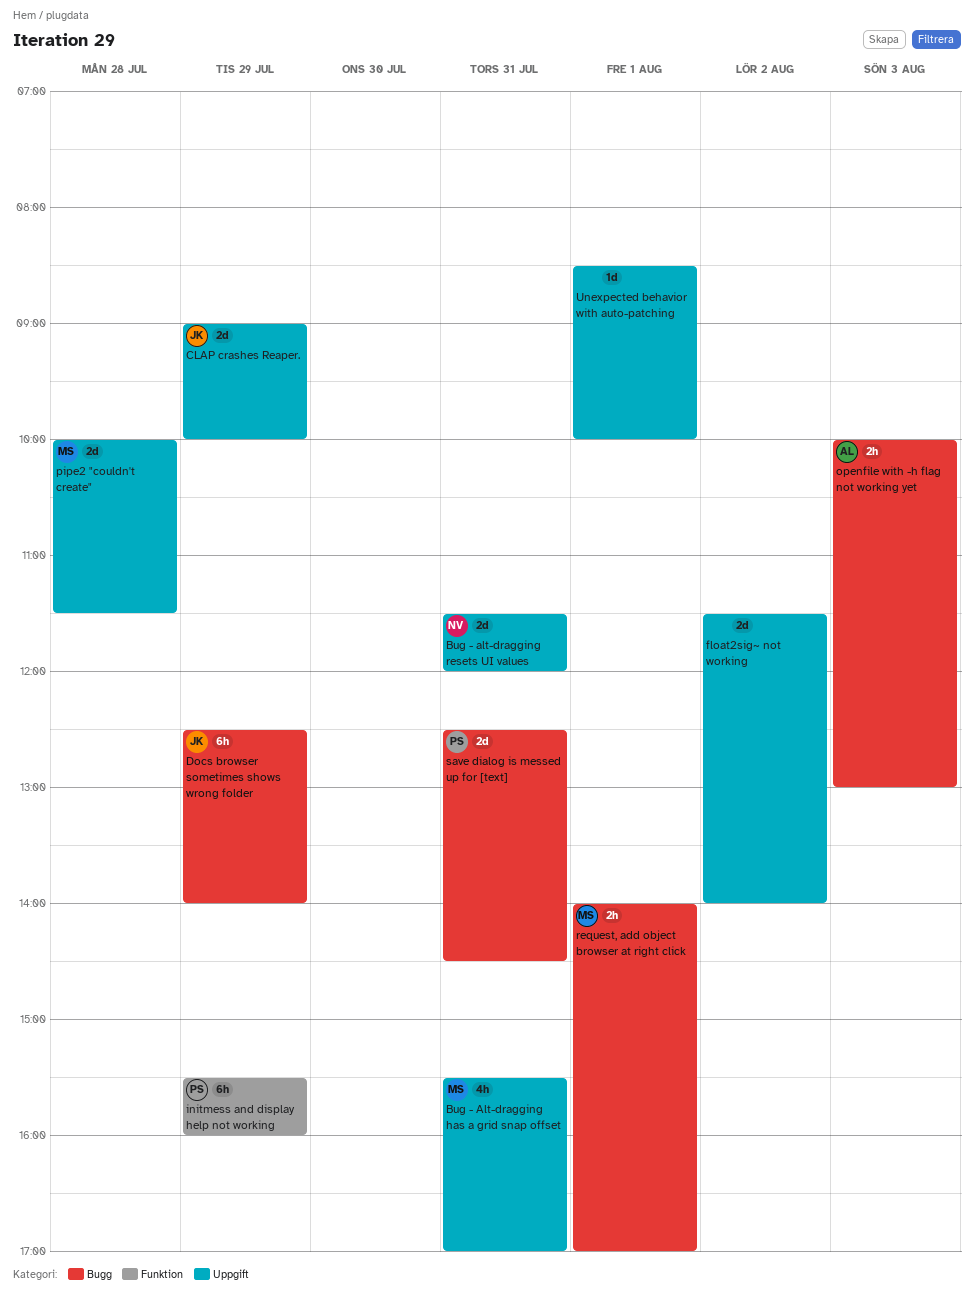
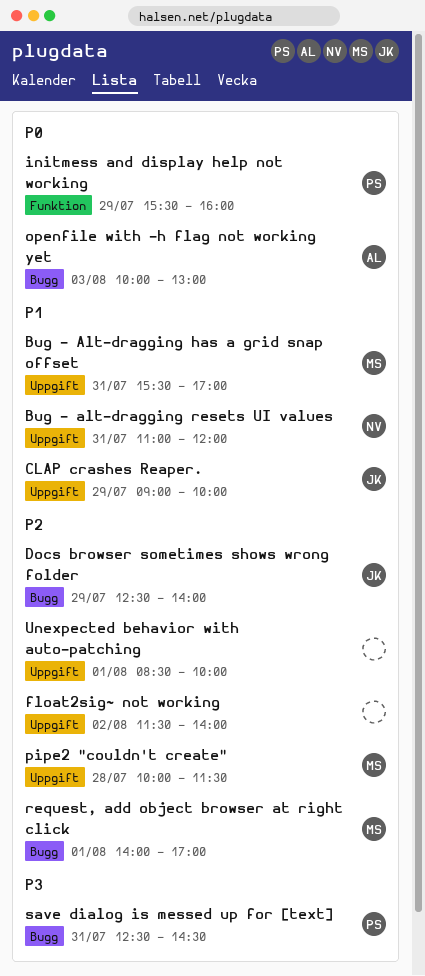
Bug - alt-dragging resets UI values, begins: 11:30 -> 11:00

